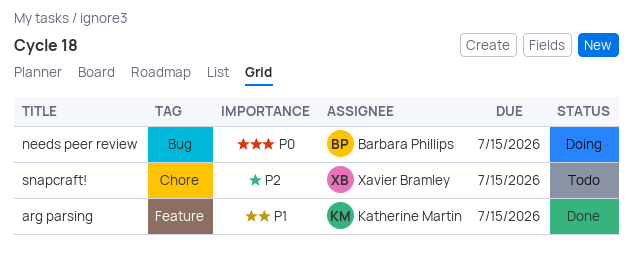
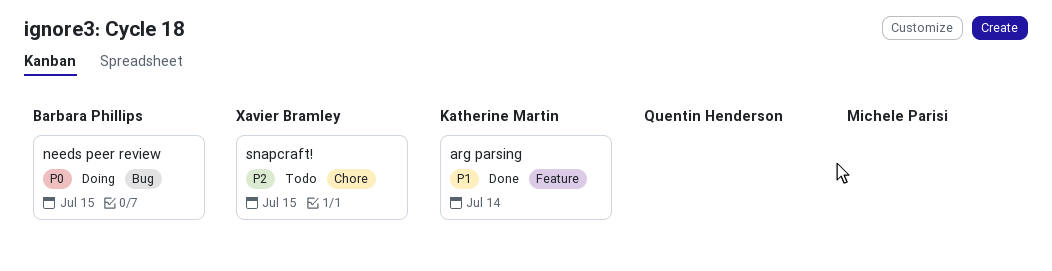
arg parsing, due: Jul 15 -> Jul 14

